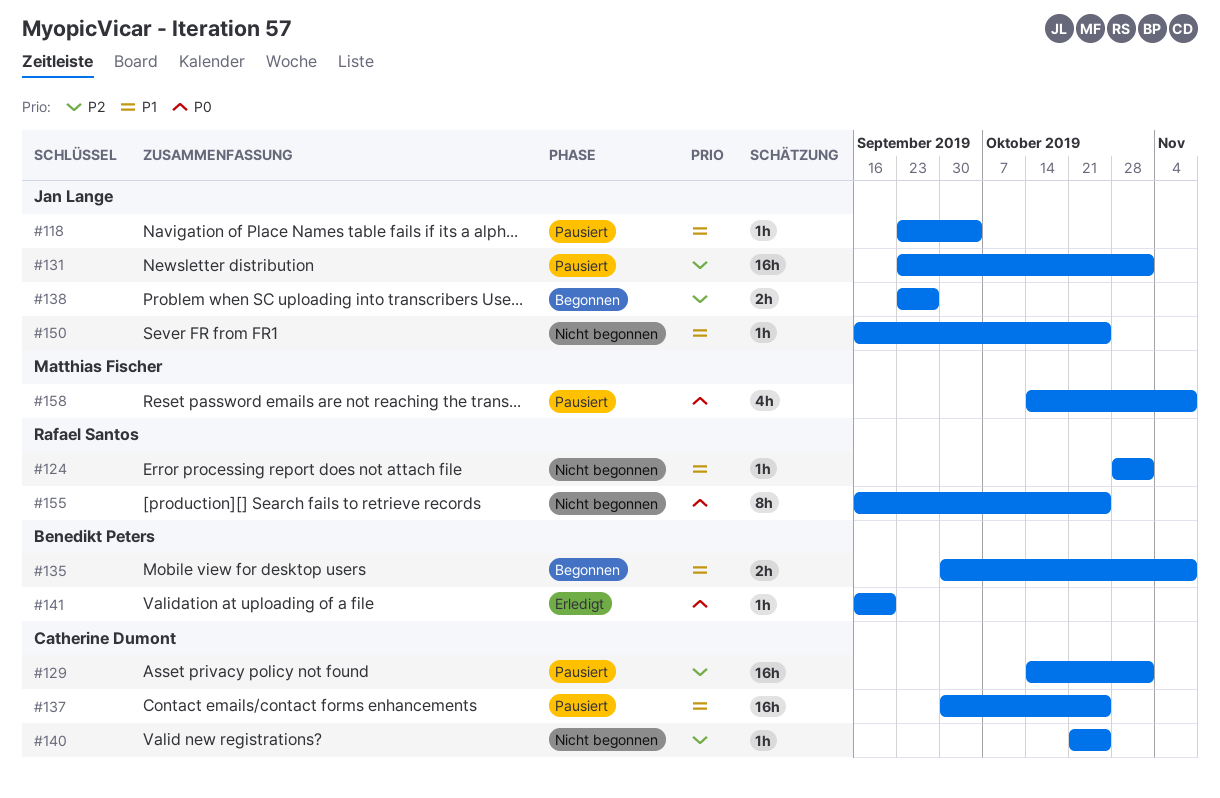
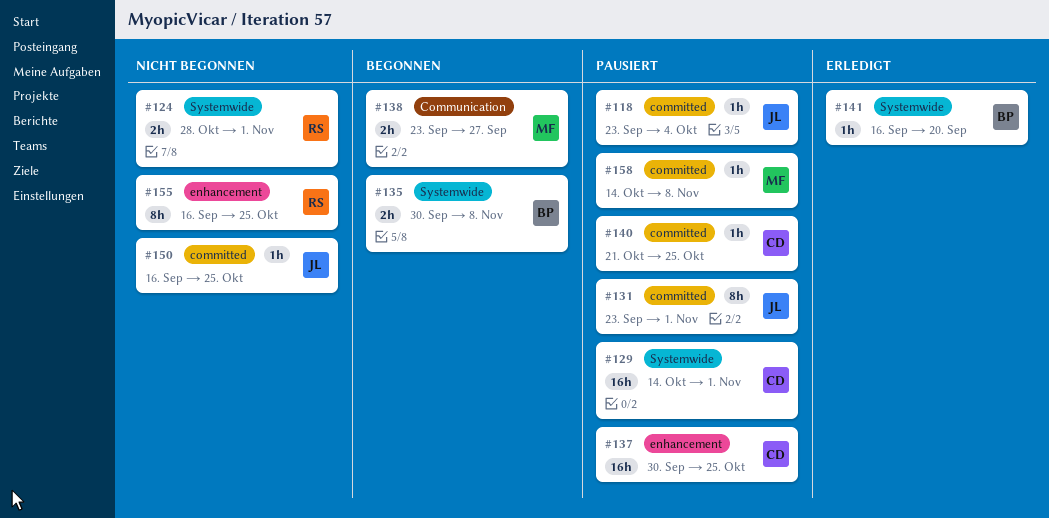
#124, estimate: 1h -> 2h
#131, estimate: 16h -> 8h
#138, owner: Jan Lange -> Matthias Fischer
#140, status: Nicht begonnen -> Pausiert
#158, estimate: 4h -> 1h

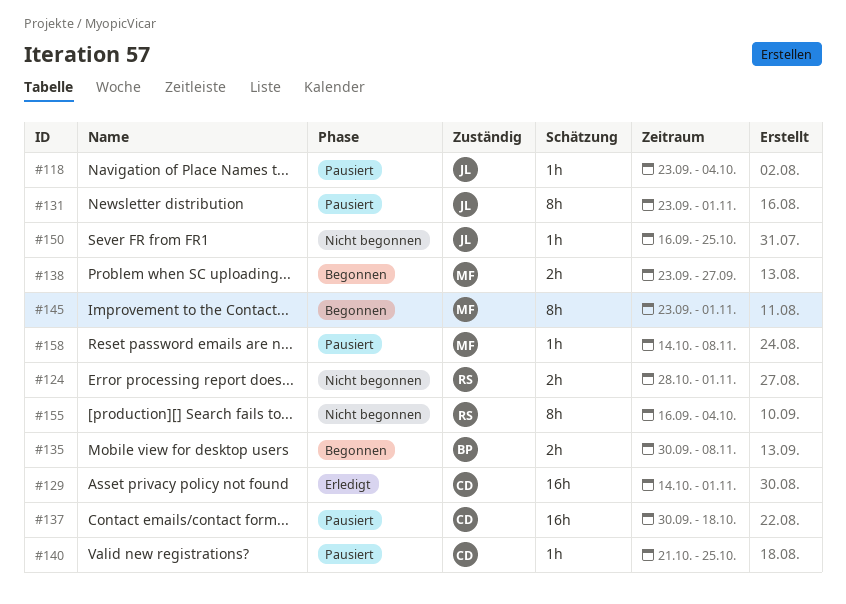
#129, status: Pausiert -> Erledigt
#137, due: Oct 25 -> Oct 18
#141: present -> none
#145: none -> present
#155, due: Oct 25 -> Oct 4

